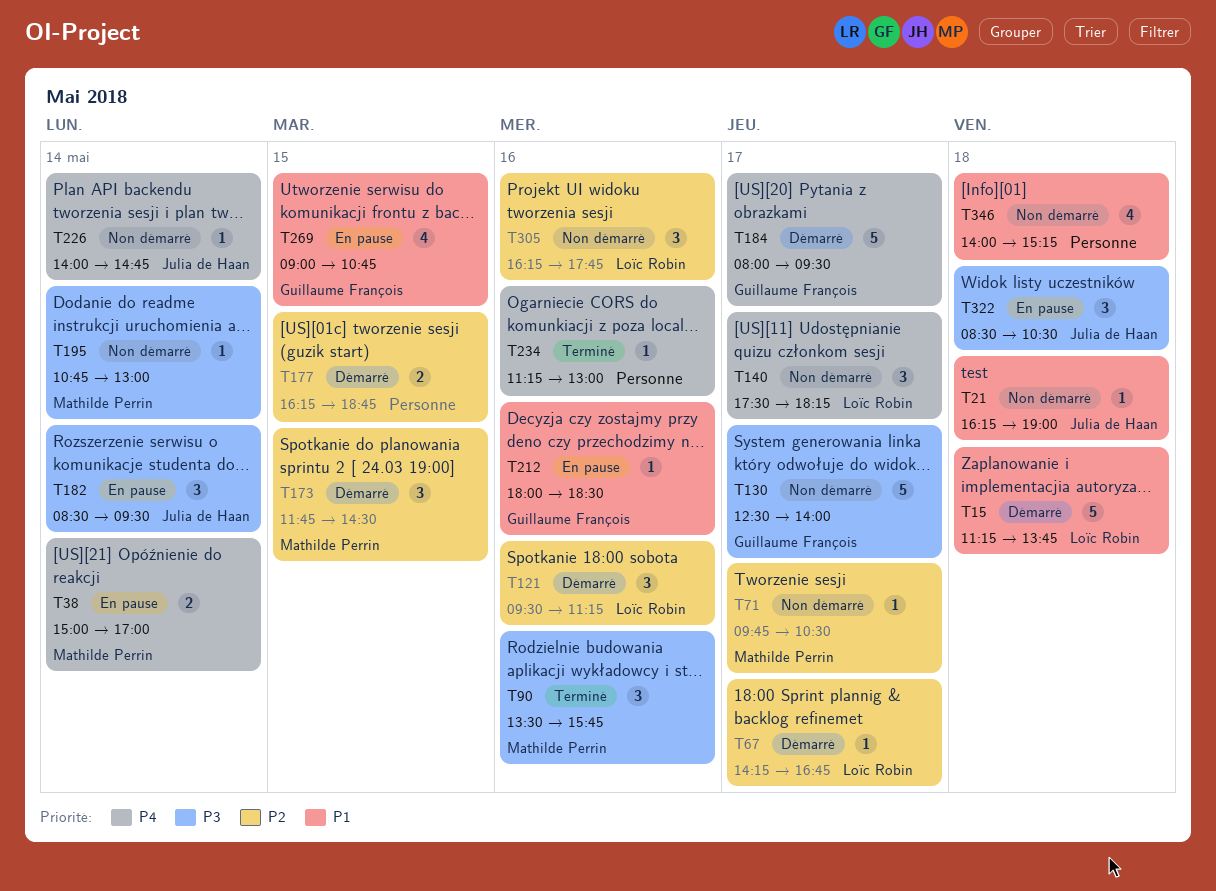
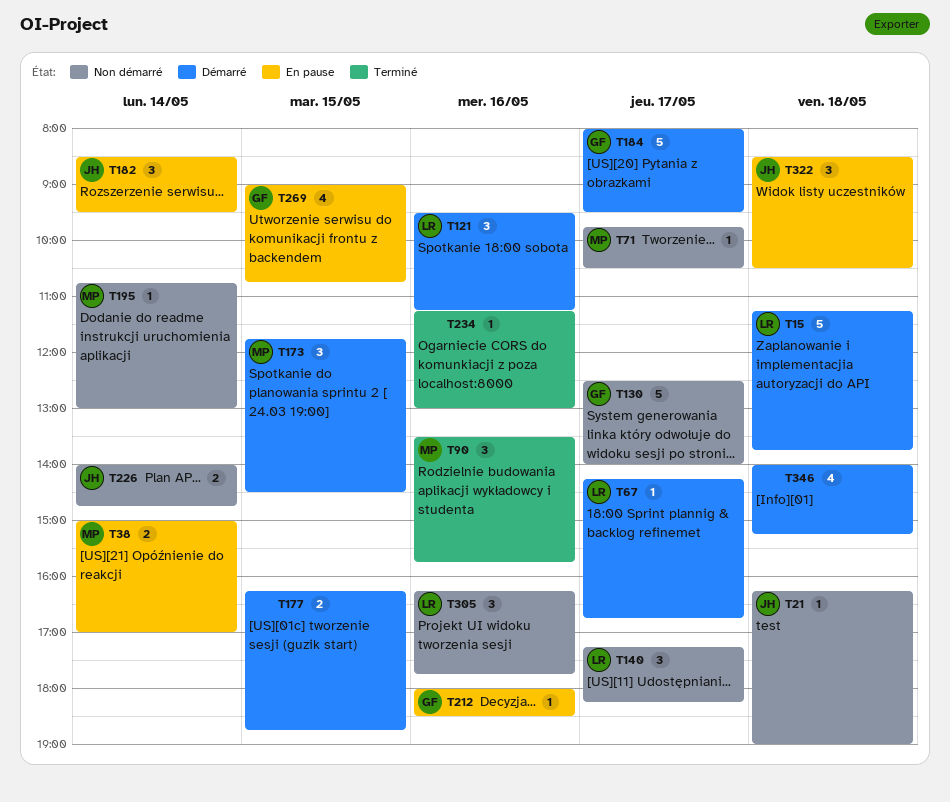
T140, begins: 17:30 -> 17:15
T226, estimate: 1 -> 2
T346, status: Non démarré -> Démarré

